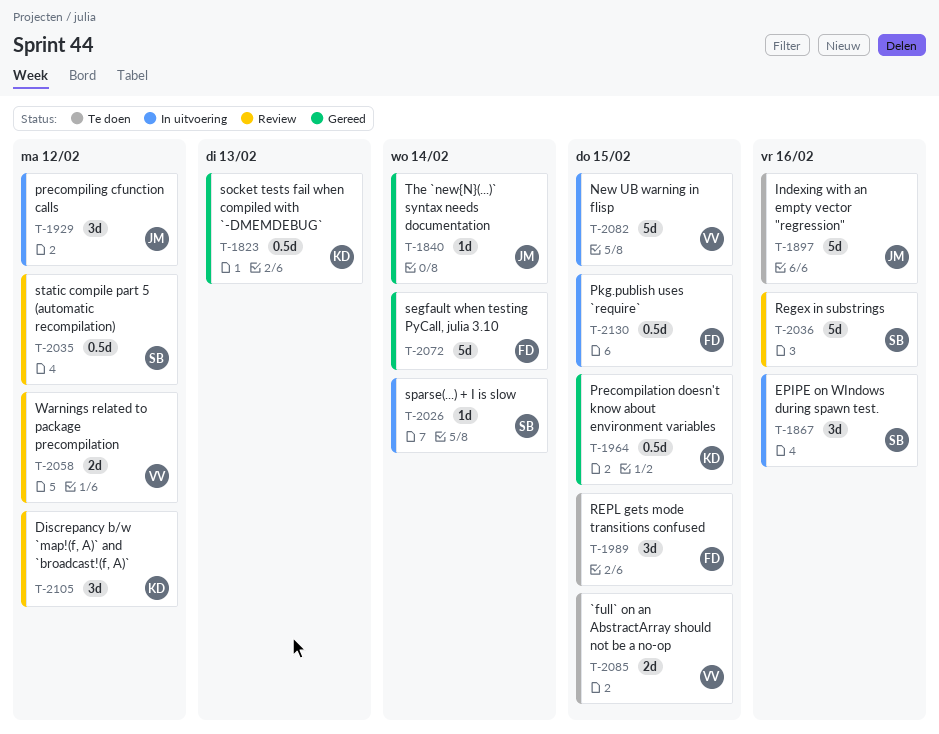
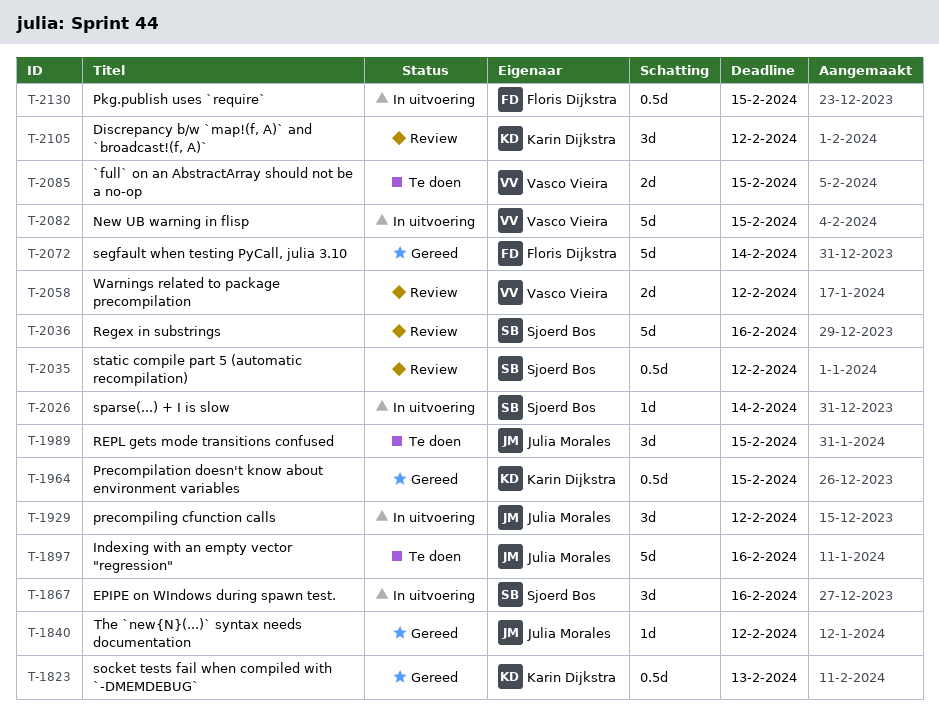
T-1840, due: Feb 14 -> Feb 12
T-1989, owner: Floris Dijkstra -> Julia Morales

